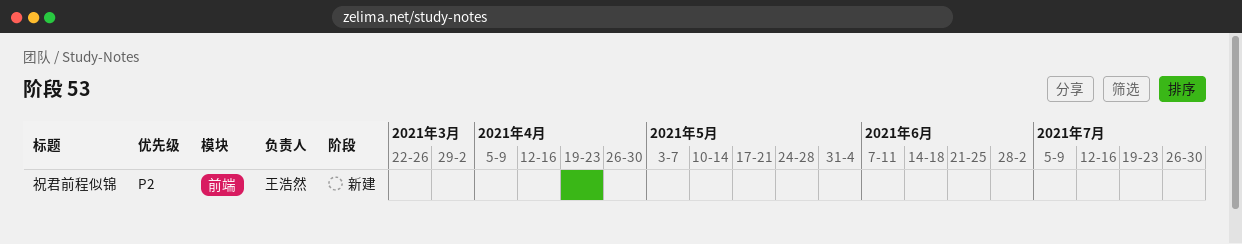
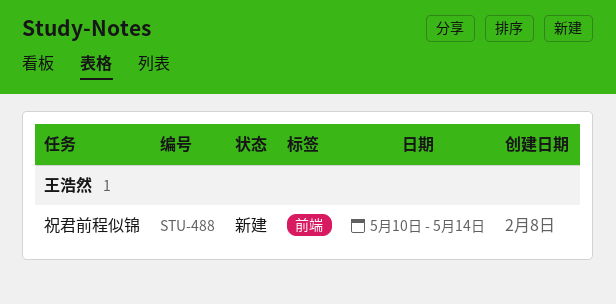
祝君前程似锦, start: Apr 19 -> May 10
祝君前程似锦, due: Apr 23 -> May 14

